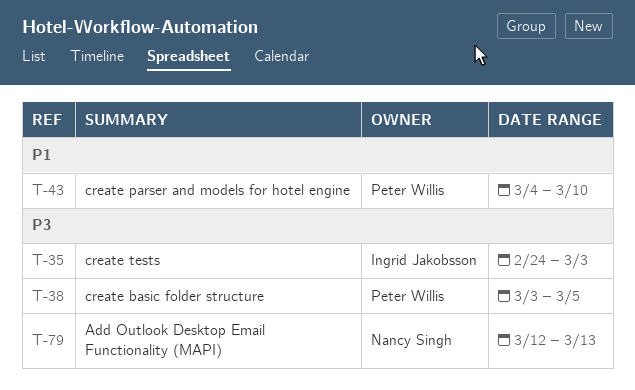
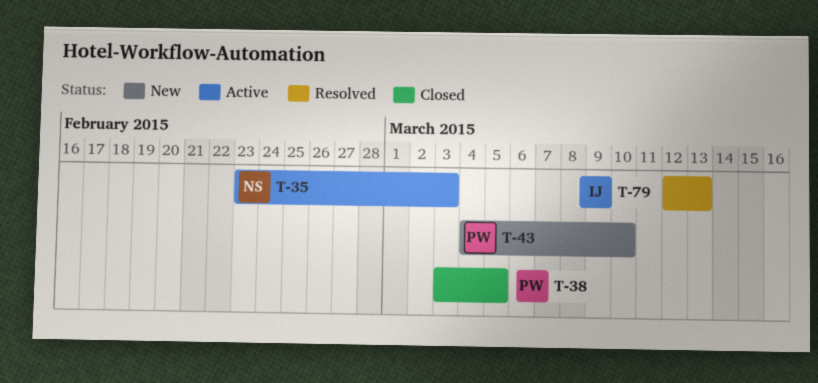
T-35, owner: Ingrid Jakobsson -> Nancy Singh
T-35, start: Feb 24 -> Feb 23
T-79, owner: Nancy Singh -> Ingrid Jakobsson

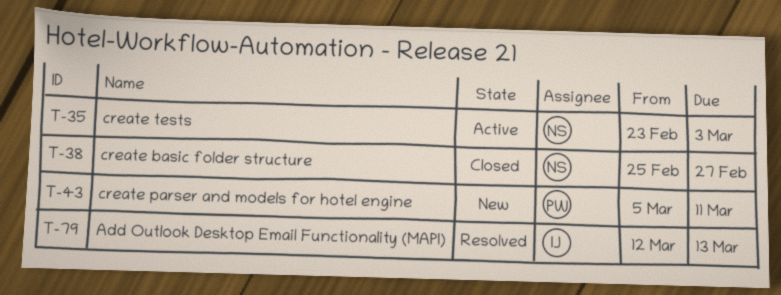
T-38, owner: PW -> NS
T-38, start: Mar 3 -> Feb 25
T-38, due: Mar 5 -> Feb 27
T-43, start: Mar 4 -> Mar 5
T-43, due: Mar 10 -> Mar 11

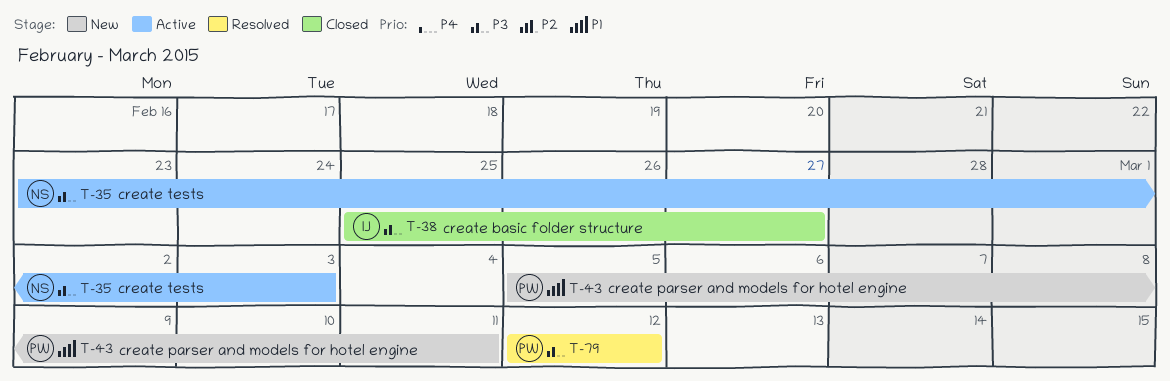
T-38, owner: NS -> IJ
T-79, owner: IJ -> PW
T-79, due: Mar 13 -> Mar 12

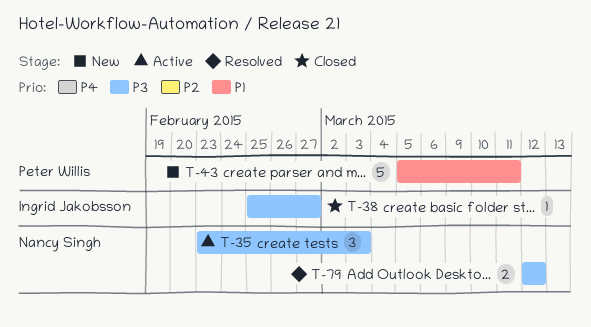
T-79, owner: Peter Willis -> Nancy Singh

